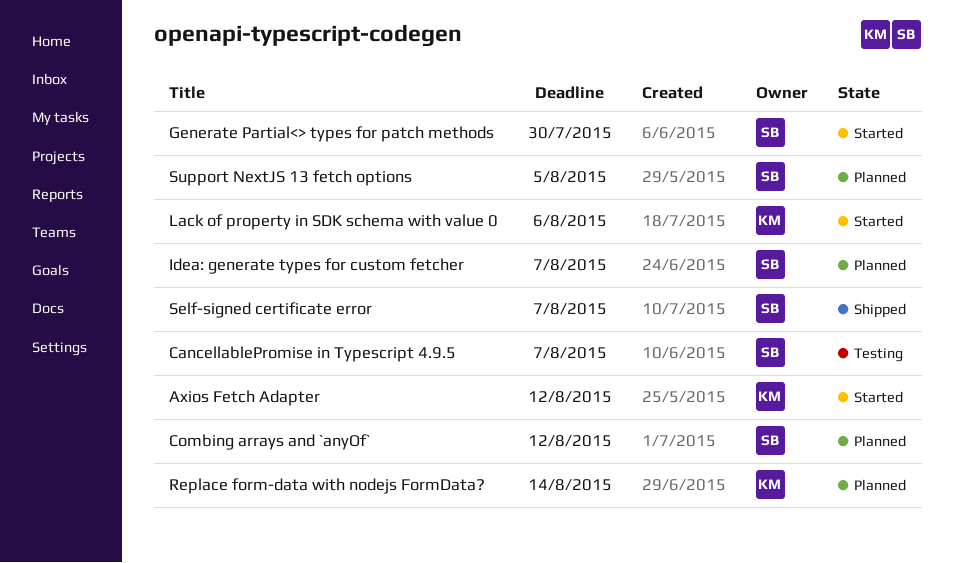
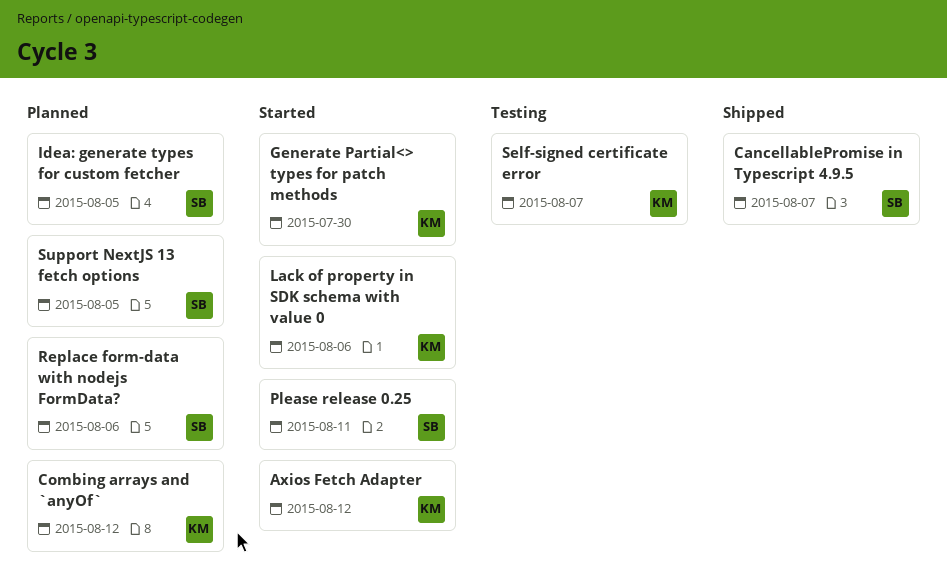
CancellablePromise in Typescript 4.9.5, status: Testing -> Shipped
Combing arrays and `anyOf`, owner: SB -> KM
Generate Partial<> types for patch methods, owner: SB -> KM
Idea: generate types for custom fetcher, due: Aug 7 -> Aug 5
Please release 0.25: none -> present
Replace form-data with nodejs FormData?, owner: KM -> SB
Replace form-data with nodejs FormData?, due: Aug 14 -> Aug 6
Self-signed certificate error, status: Shipped -> Testing
Self-signed certificate error, owner: SB -> KM

